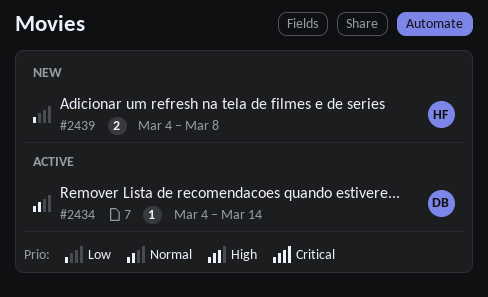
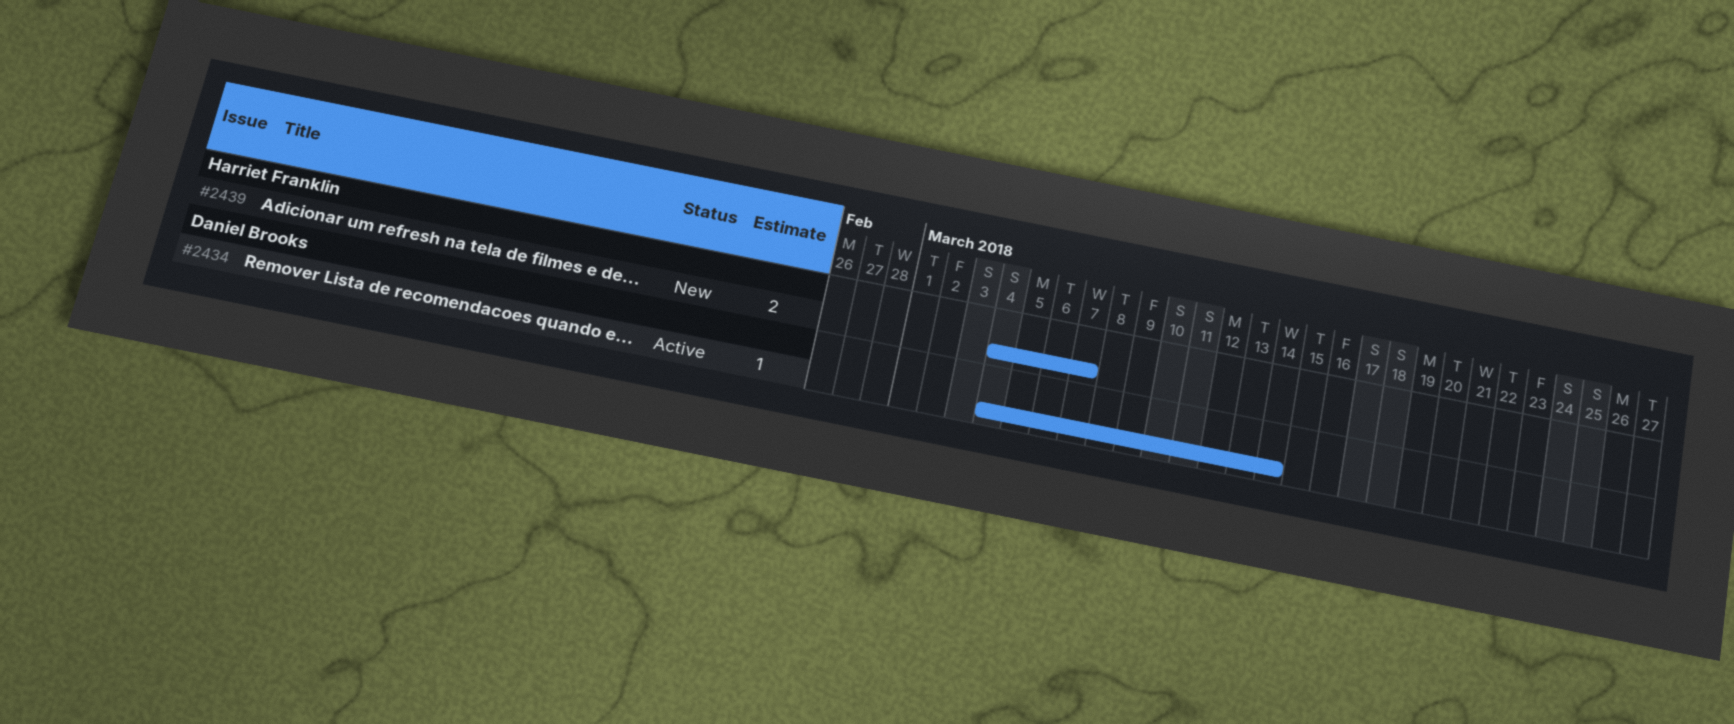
#2439, due: Mar 8 -> Mar 7

